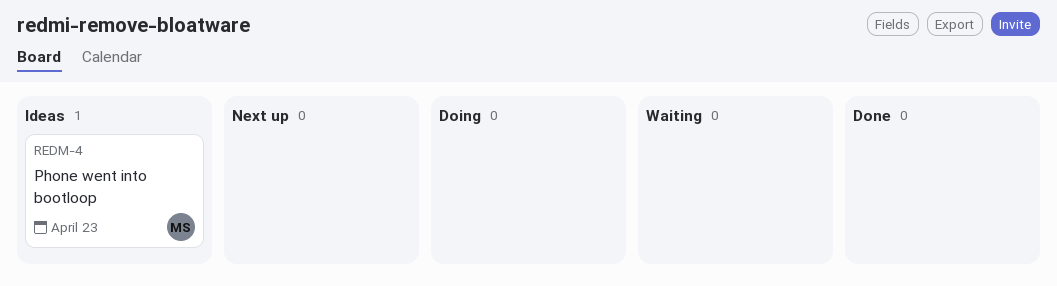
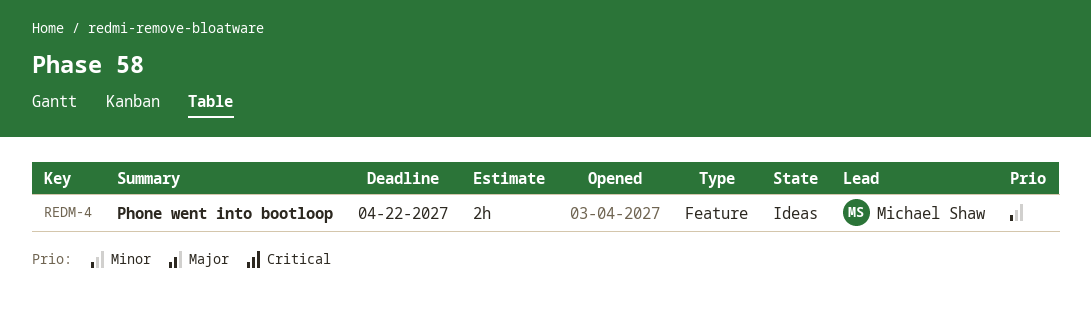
REDM-4, due: Apr 23 -> Apr 22

